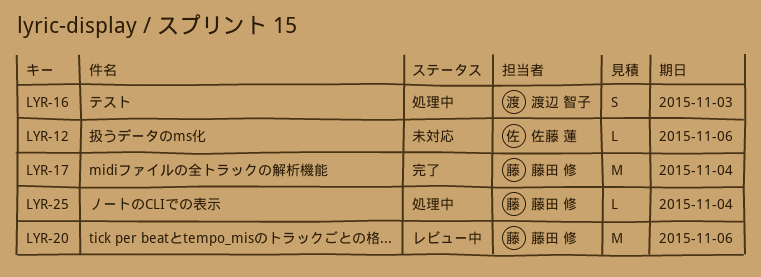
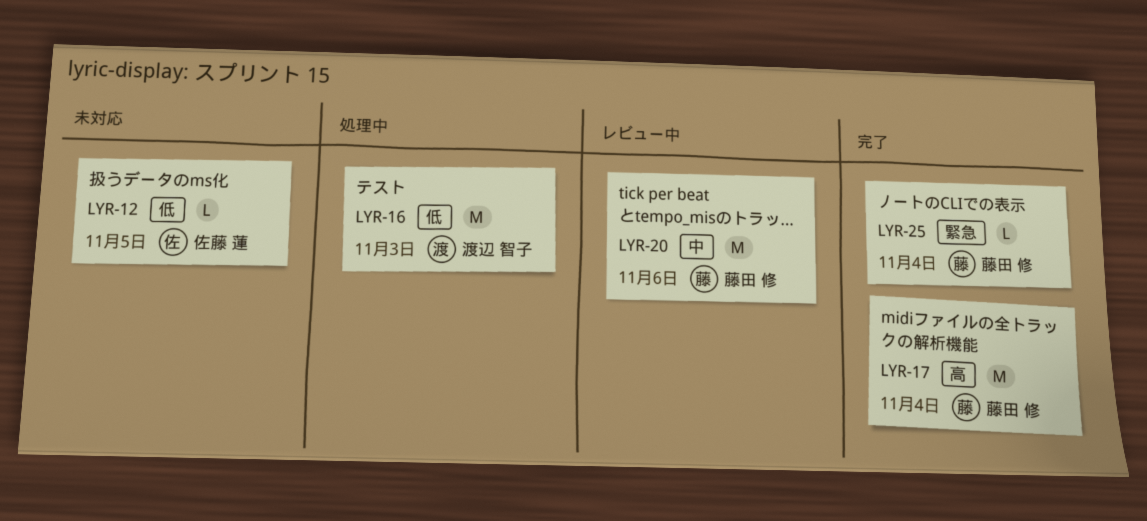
LYR-12, due: Nov 6 -> Nov 5
LYR-16, estimate: S -> M
LYR-25, status: 処理中 -> 完了

